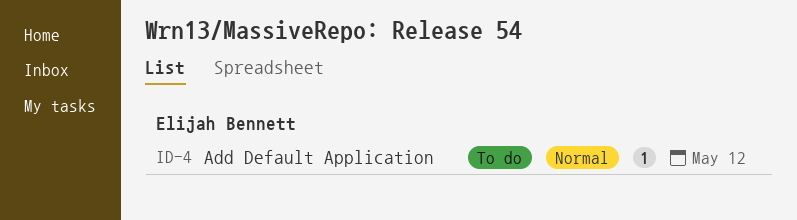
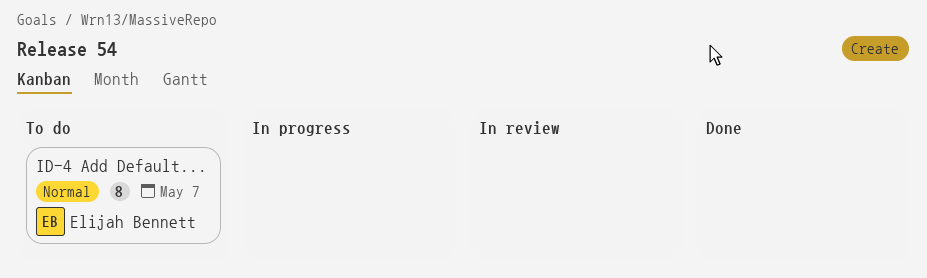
ID-4, estimate: 1 -> 8
ID-4, due: May 12 -> May 7

